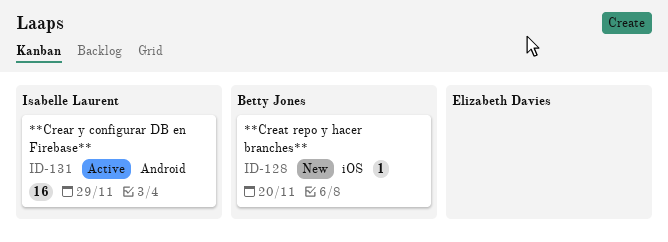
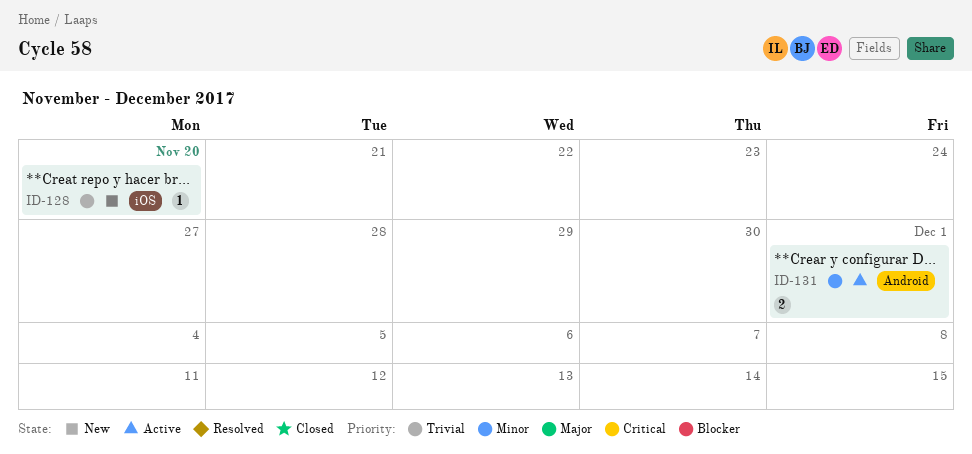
ID-131, estimate: 16 -> 2
ID-131, due: Nov 29 -> Dec 1

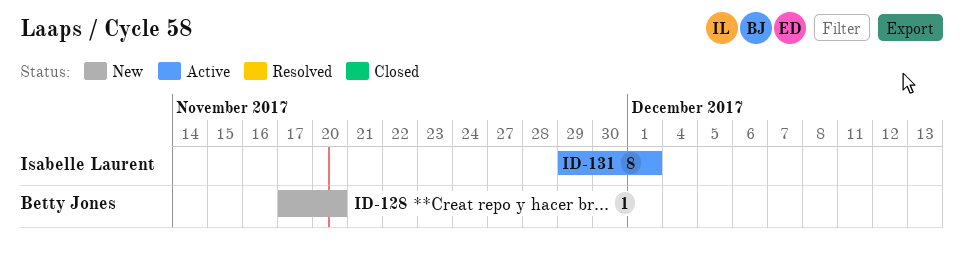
ID-131, estimate: 2 -> 8

